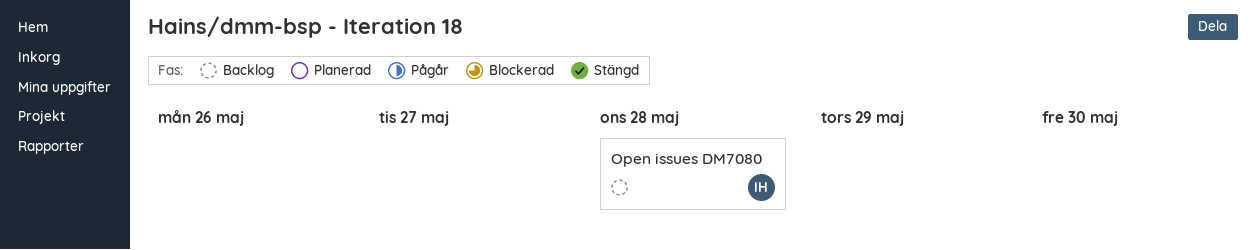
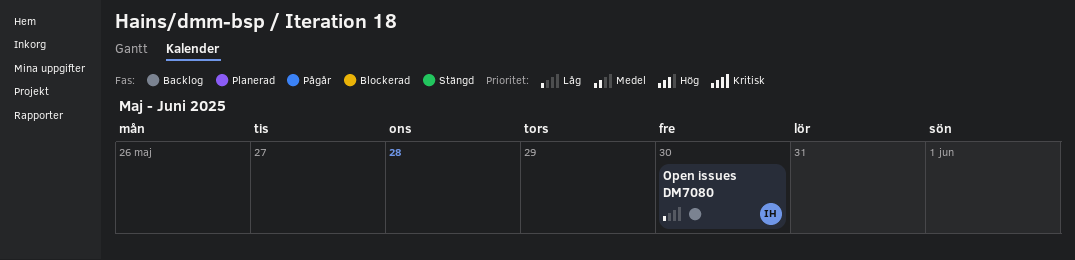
Open issues DM7080, due: May 28 -> May 30

